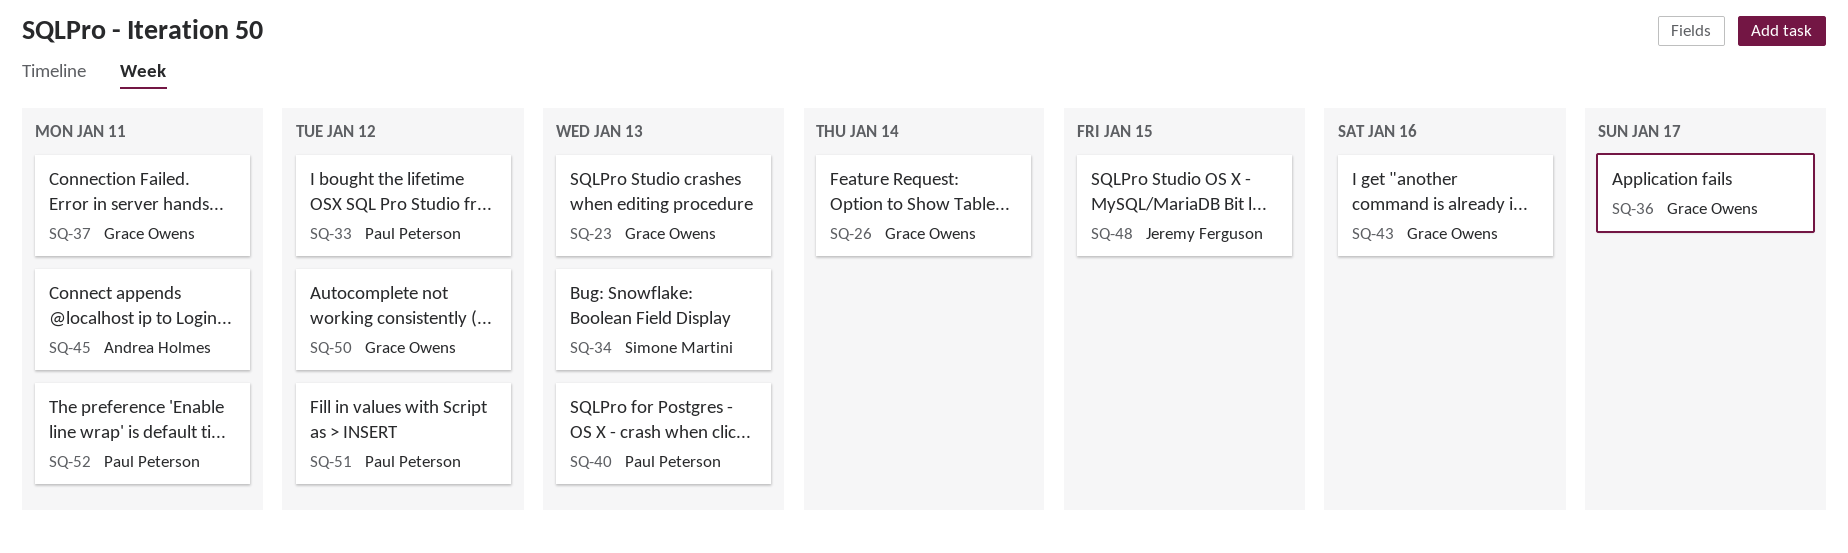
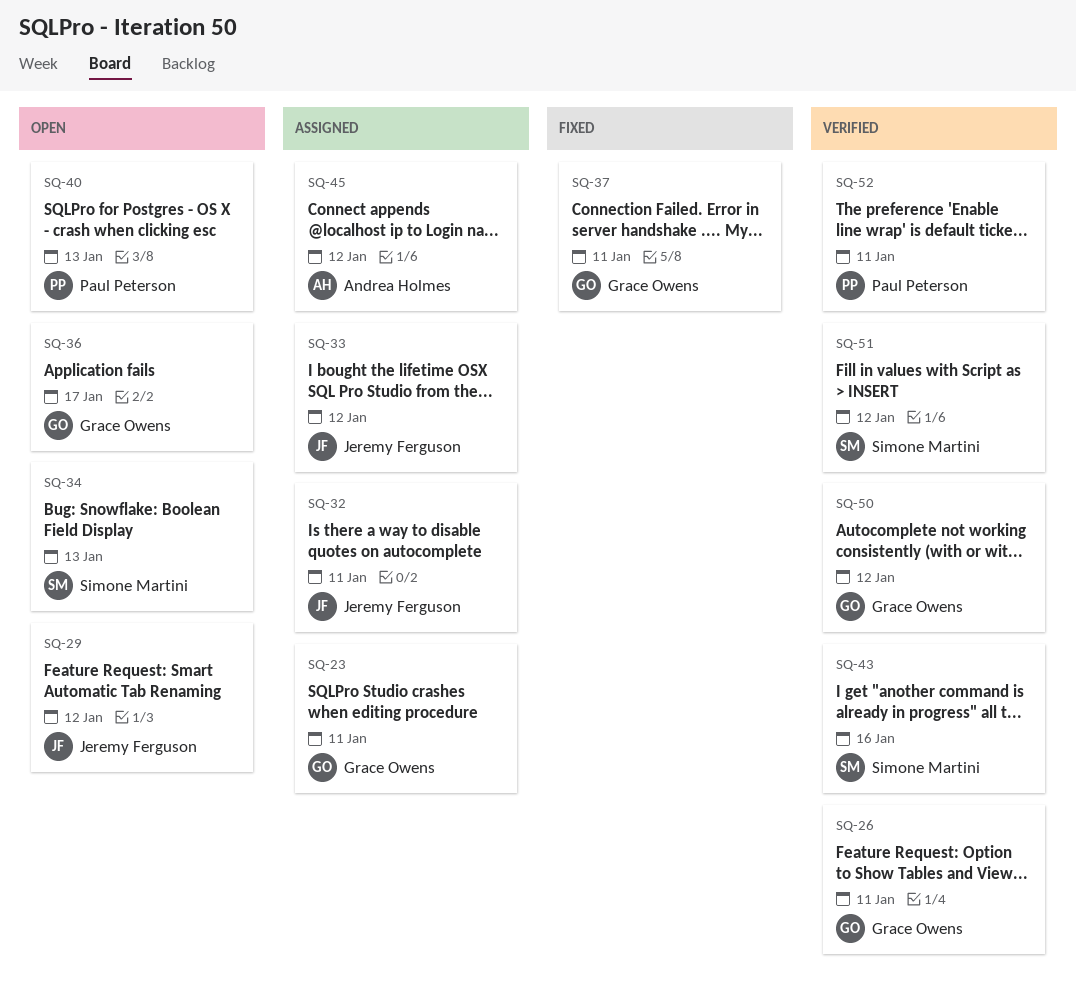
SQ-23, due: Jan 13 -> Jan 11
SQ-26, due: Jan 14 -> Jan 11
SQ-29: none -> present
SQ-32: none -> present
SQ-33, owner: Paul Peterson -> Jeremy Ferguson
SQ-43, owner: Grace Owens -> Simone Martini
SQ-45, due: Jan 11 -> Jan 12
SQ-48: present -> none
SQ-51, owner: Paul Peterson -> Simone Martini

